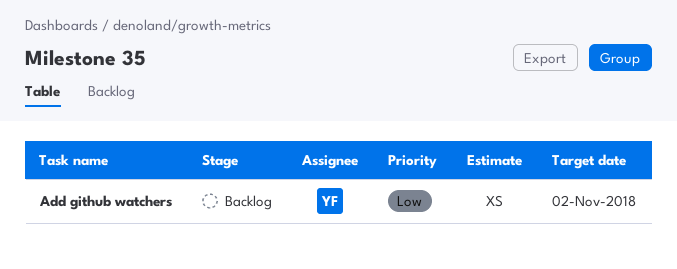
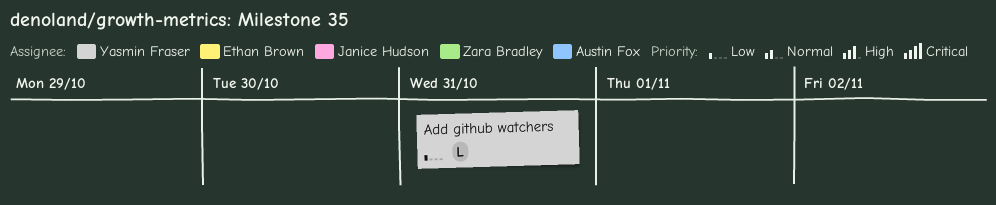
Add github watchers, estimate: XS -> L
Add github watchers, due: Nov 2 -> Oct 31

